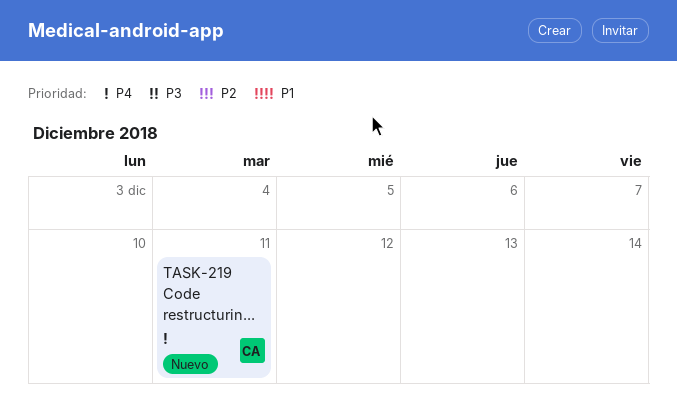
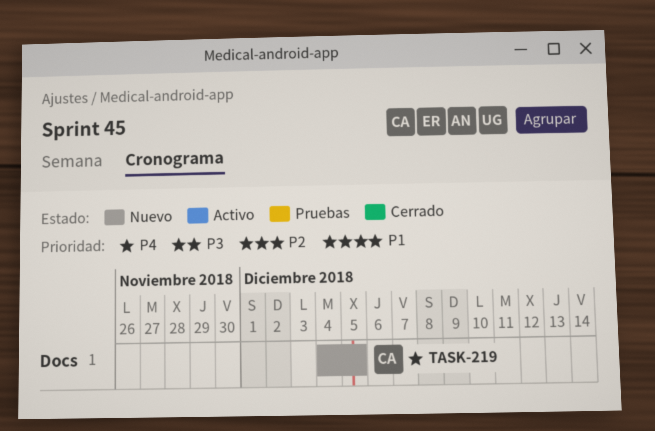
TASK-219, due: Dec 11 -> Dec 5

